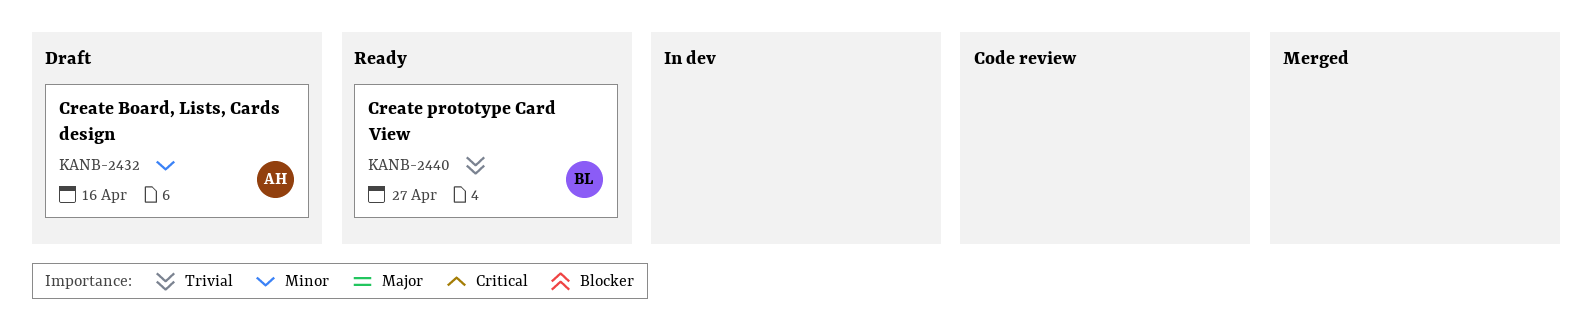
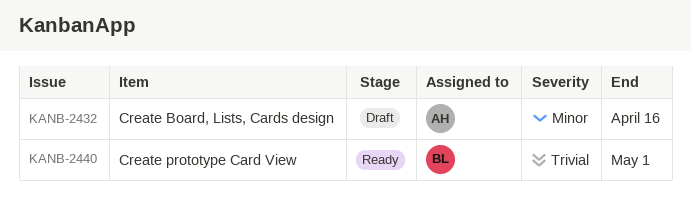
KANB-2440, due: Apr 27 -> May 1

